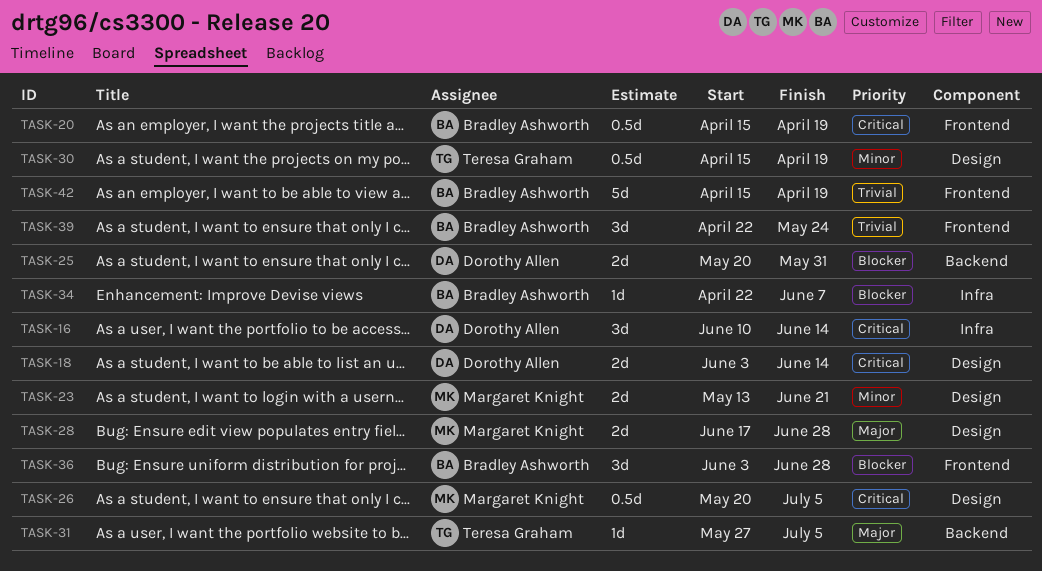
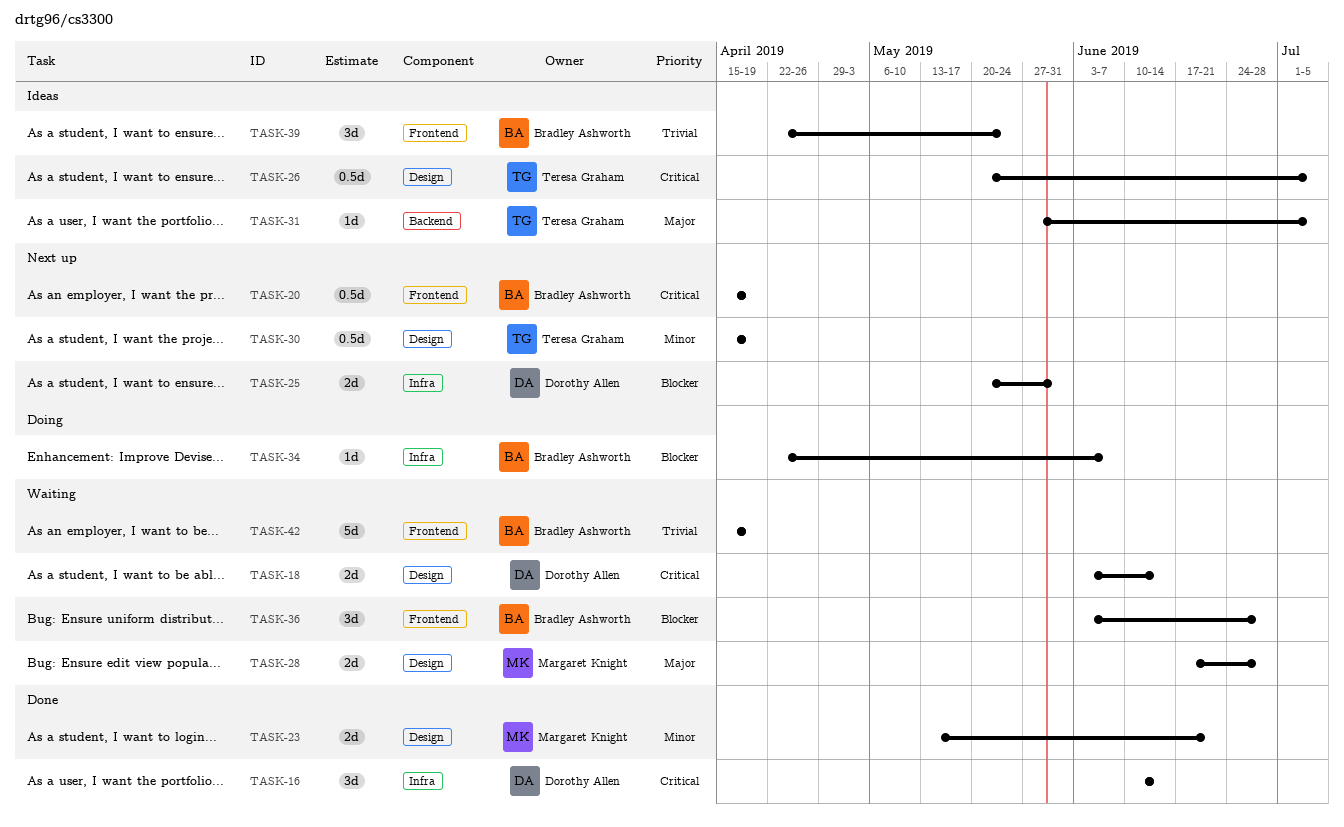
TASK-25, label: Backend -> Infra
TASK-26, owner: Margaret Knight -> Teresa Graham

